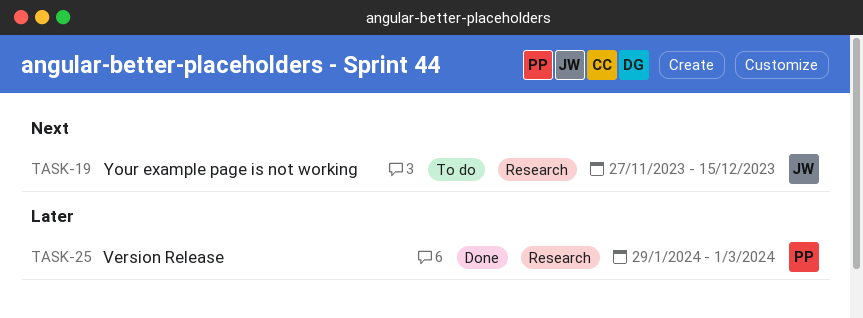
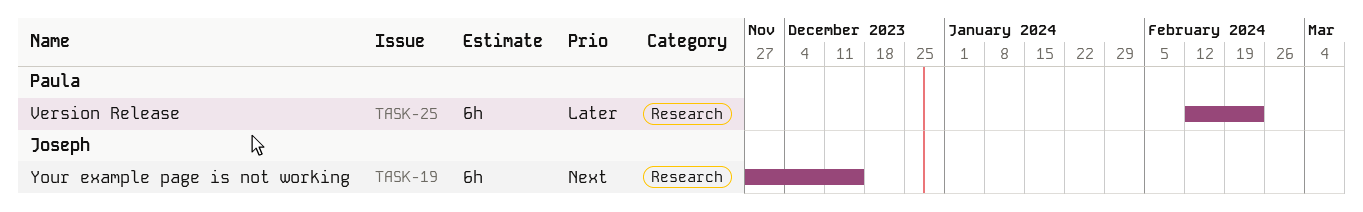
TASK-25, start: Jan 29 -> Feb 12
TASK-25, due: Mar 1 -> Feb 23

